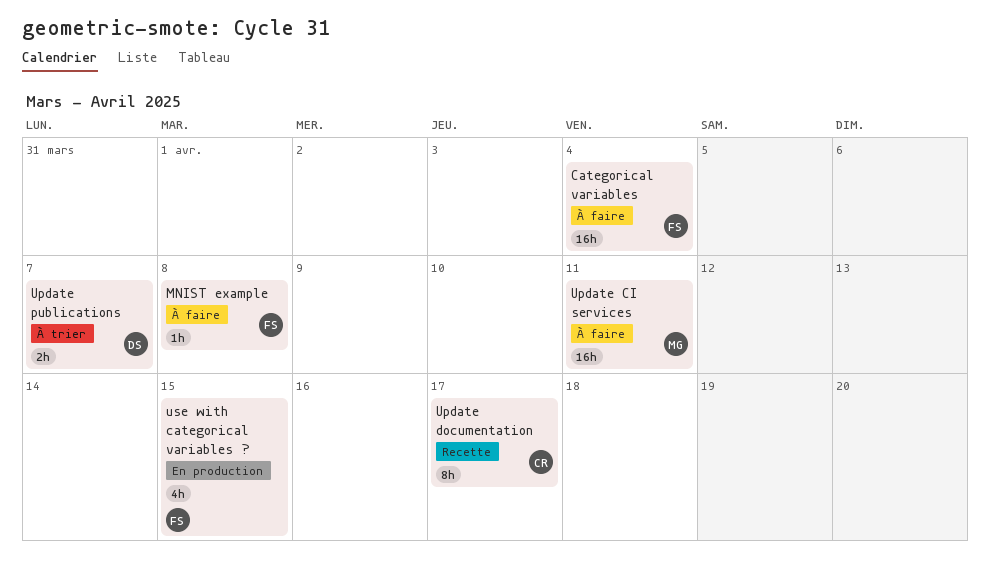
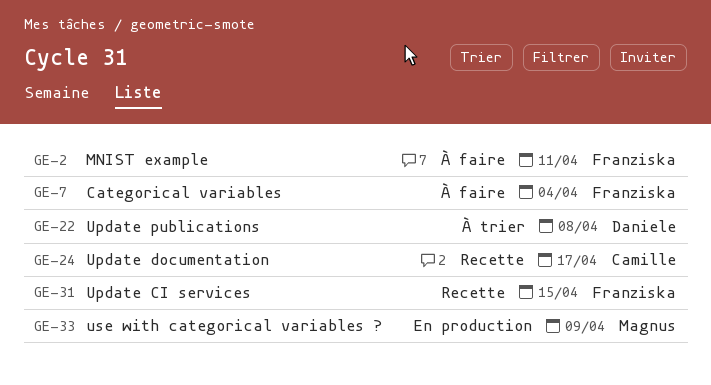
MNIST example, due: Apr 8 -> Apr 11
Update CI services, status: À faire -> Recette
Update CI services, owner: Magnus -> Franziska
Update CI services, due: Apr 11 -> Apr 15
Update publications, due: Apr 7 -> Apr 8
use with categorical variables ?, owner: Franziska -> Magnus
use with categorical variables ?, due: Apr 15 -> Apr 9

